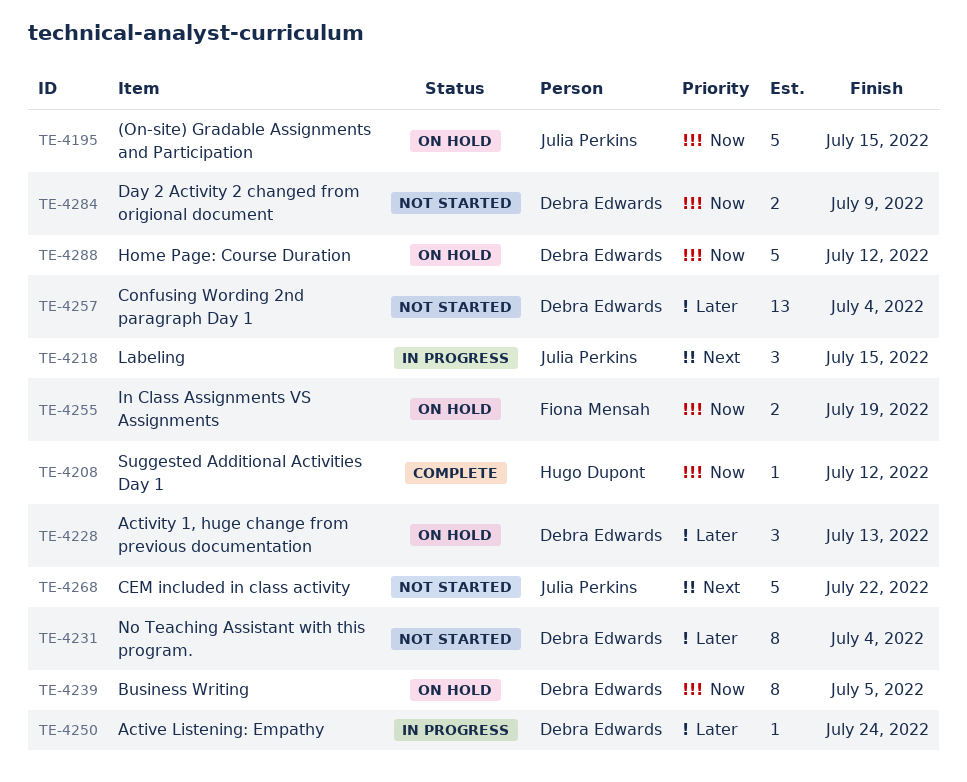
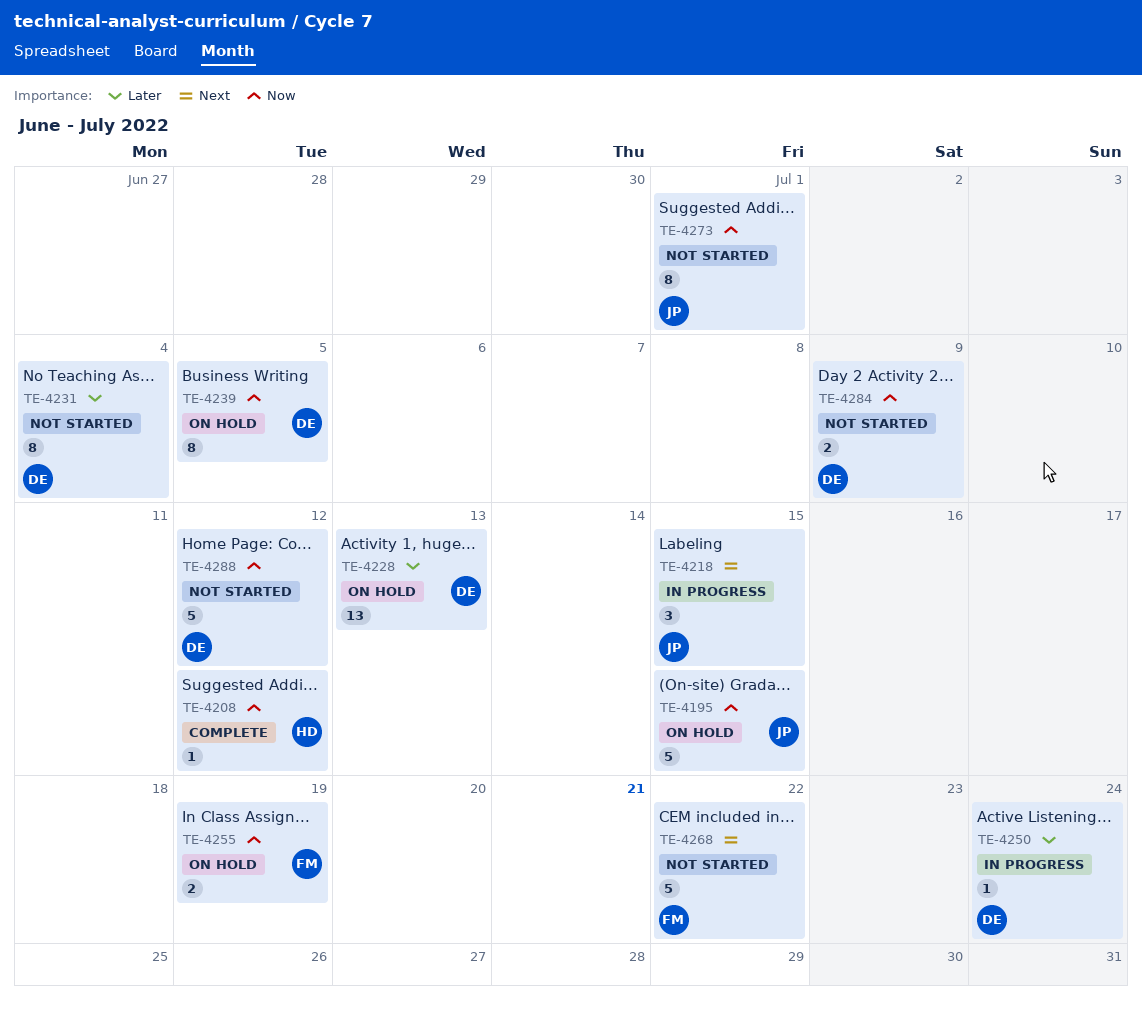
TE-4228, estimate: 3 -> 13
TE-4257: present -> none
TE-4268, owner: Julia Perkins -> Fiona Mensah
TE-4273: none -> present
TE-4288, status: On hold -> Not started

